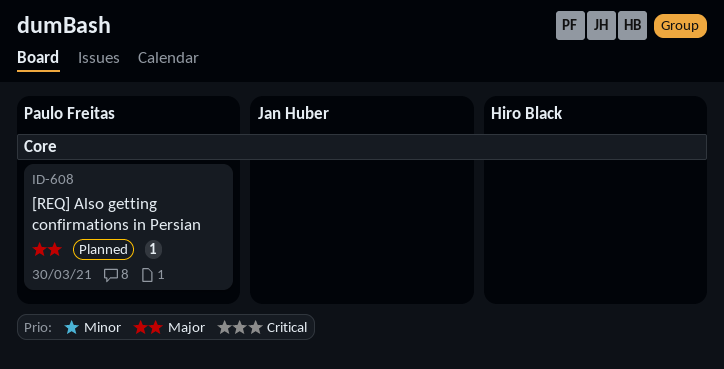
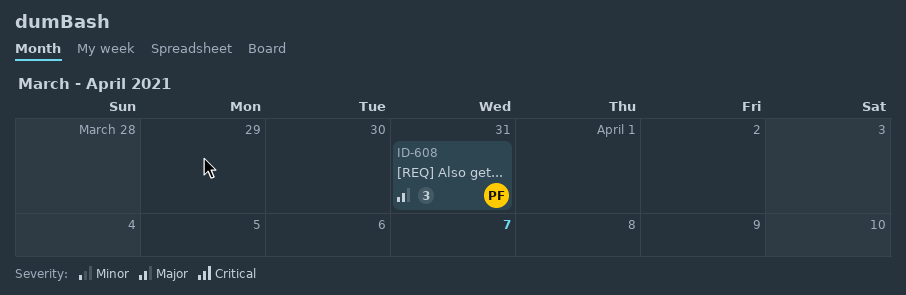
ID-608, estimate: 1 -> 3
ID-608, due: Mar 30 -> Mar 31

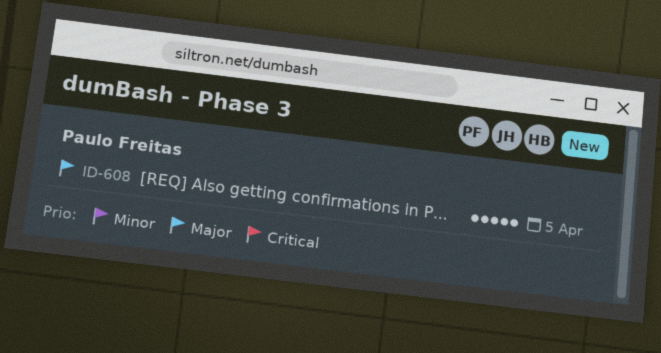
ID-608, estimate: 3 -> 5
ID-608, due: Mar 31 -> Apr 5

